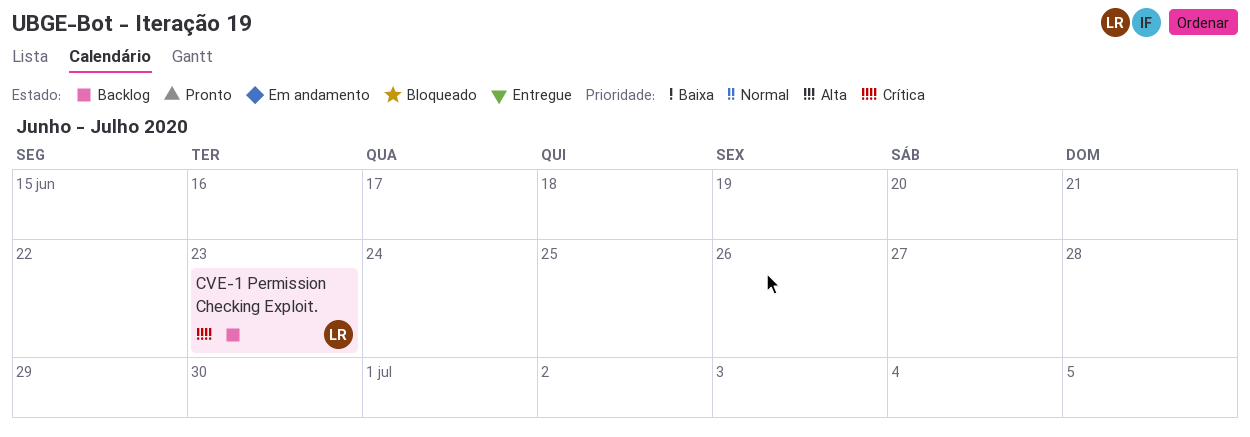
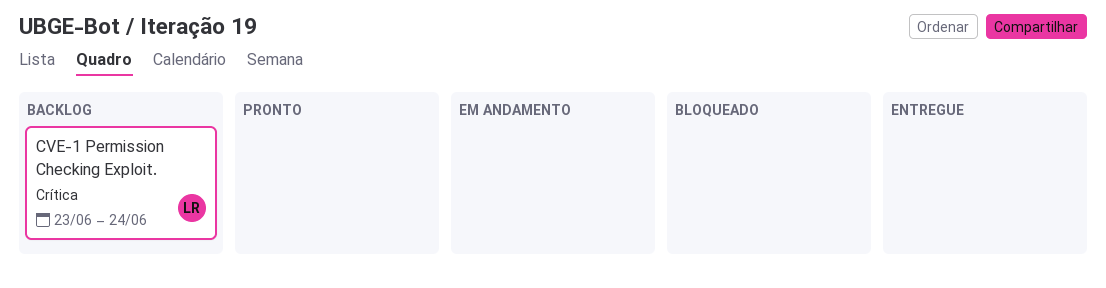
CVE-1 Permission Checking Exploit., due: Jun 23 -> Jun 24

